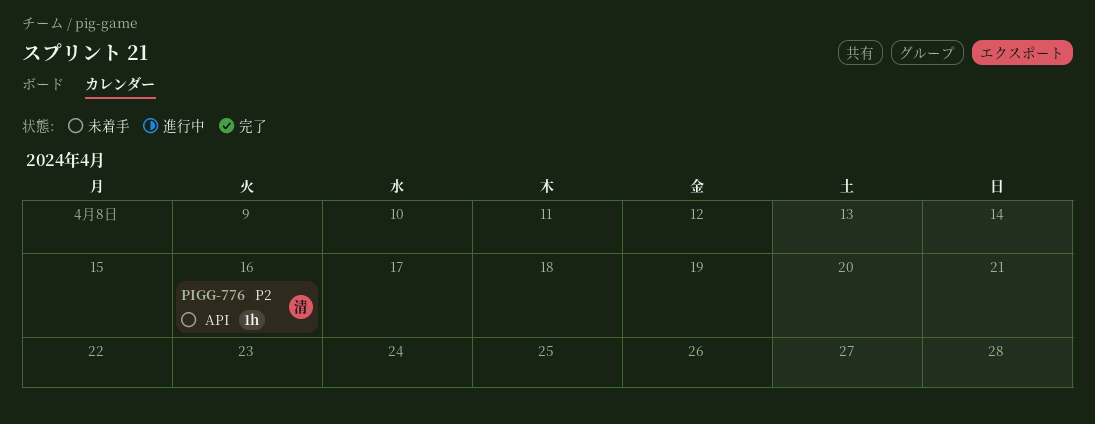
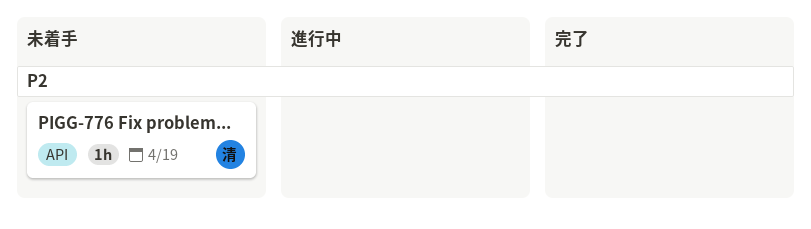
PIGG-776, due: Apr 16 -> Apr 19

